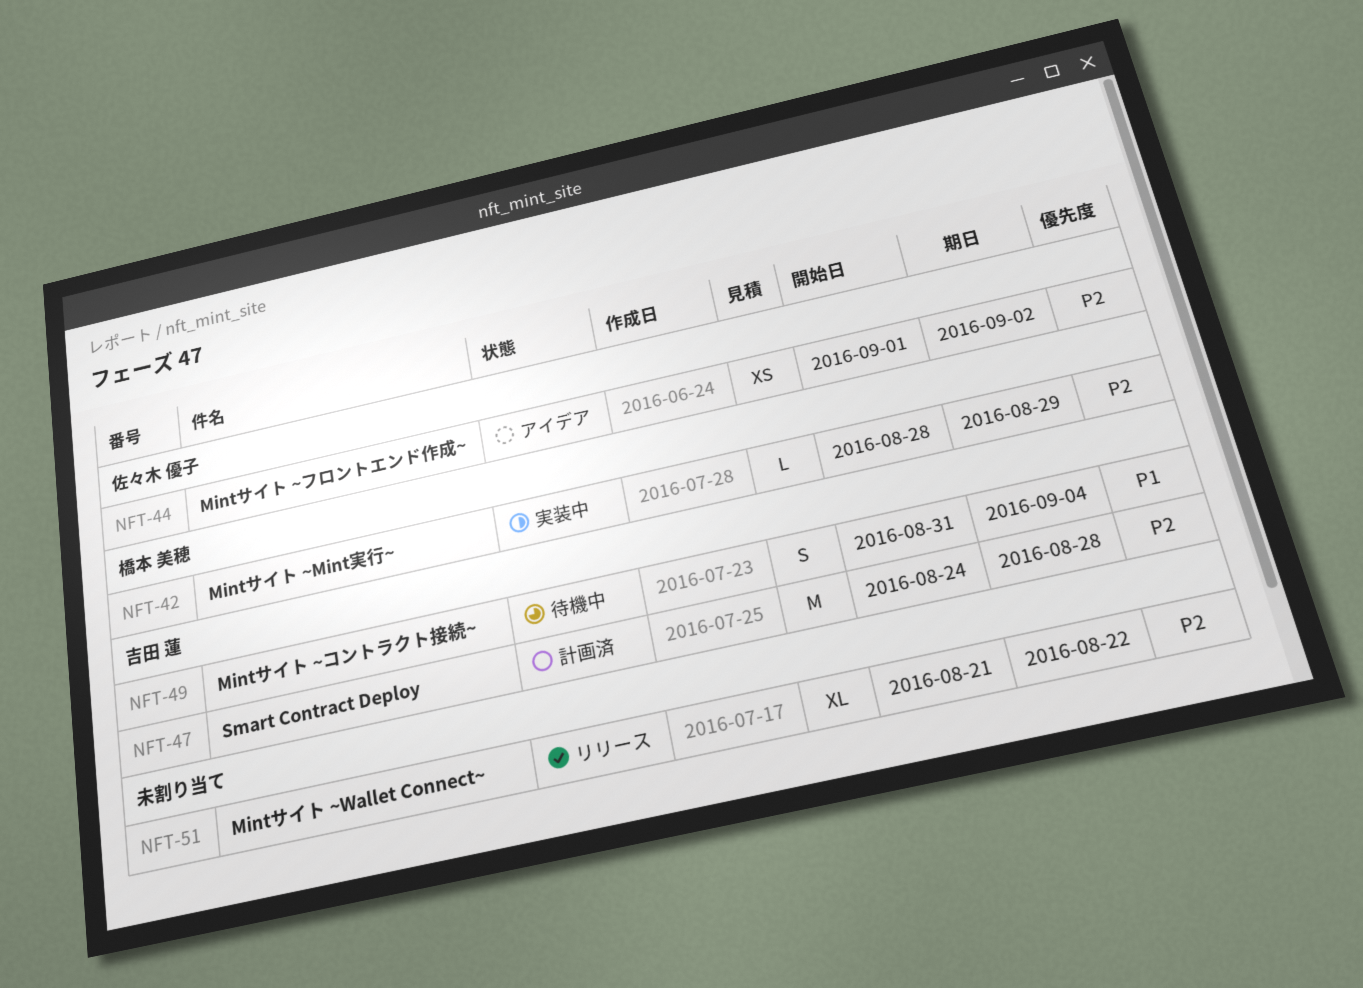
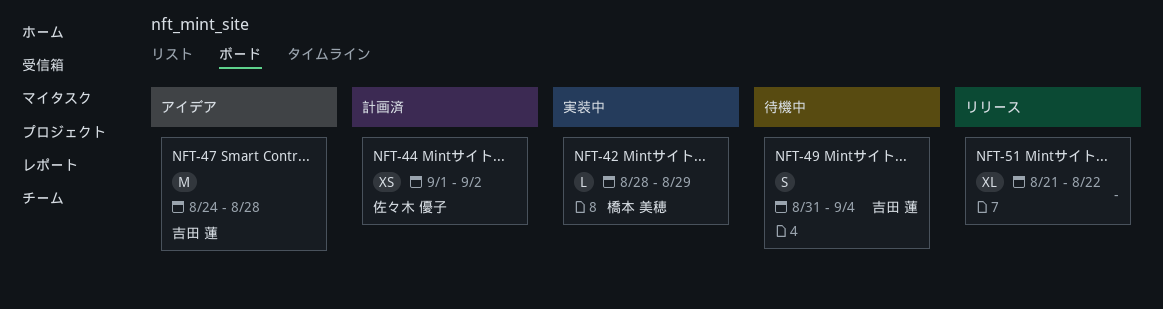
NFT-44, status: アイデア -> 計画済
NFT-47, status: 計画済 -> アイデア

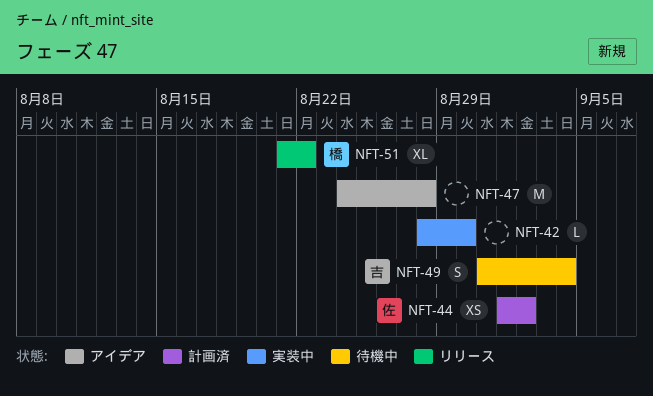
NFT-42, owner: 橋本 美穂 -> none
NFT-42, due: Aug 29 -> Aug 30
NFT-47, owner: 吉田 蓮 -> none
NFT-51, owner: none -> 橋本 美穂

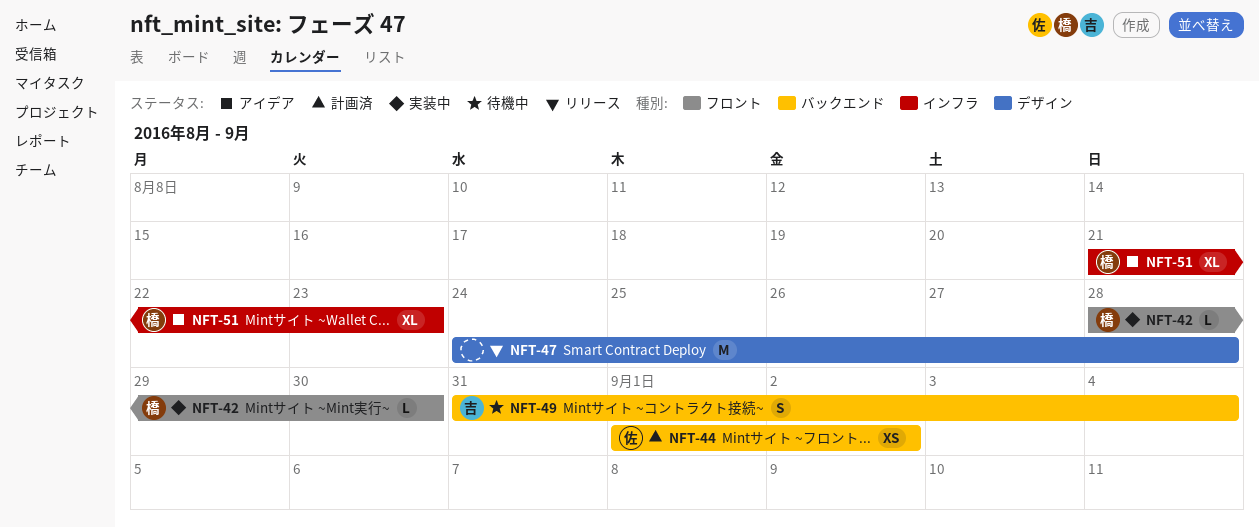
NFT-42, owner: none -> 橋
NFT-47, status: アイデア -> リリース
NFT-51, status: リリース -> アイデア
NFT-51, due: Aug 22 -> Aug 23

